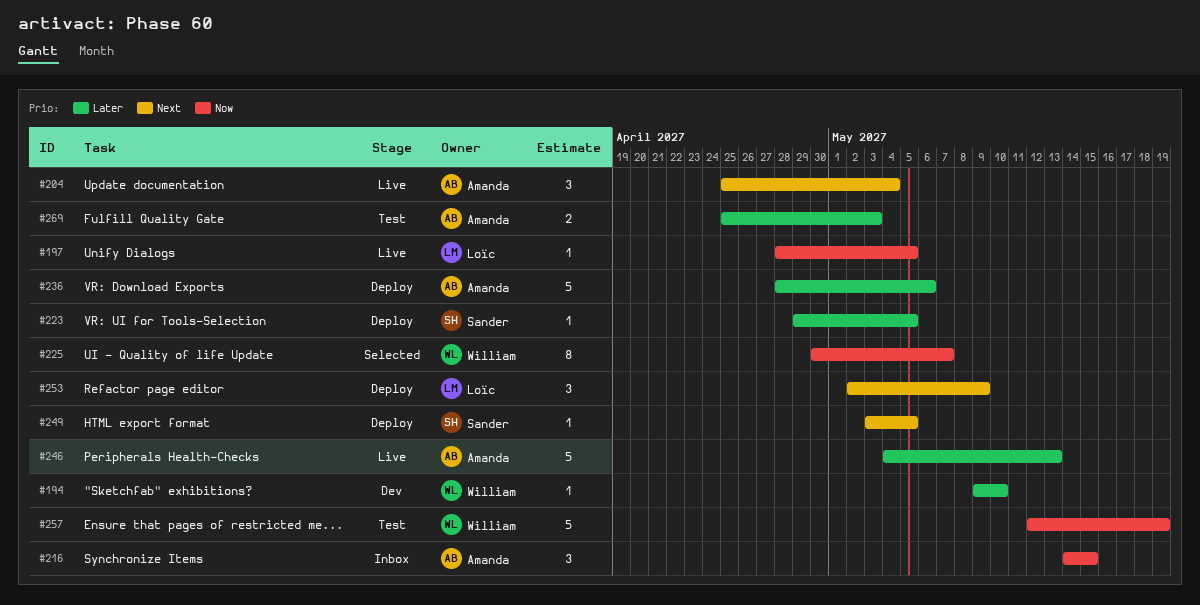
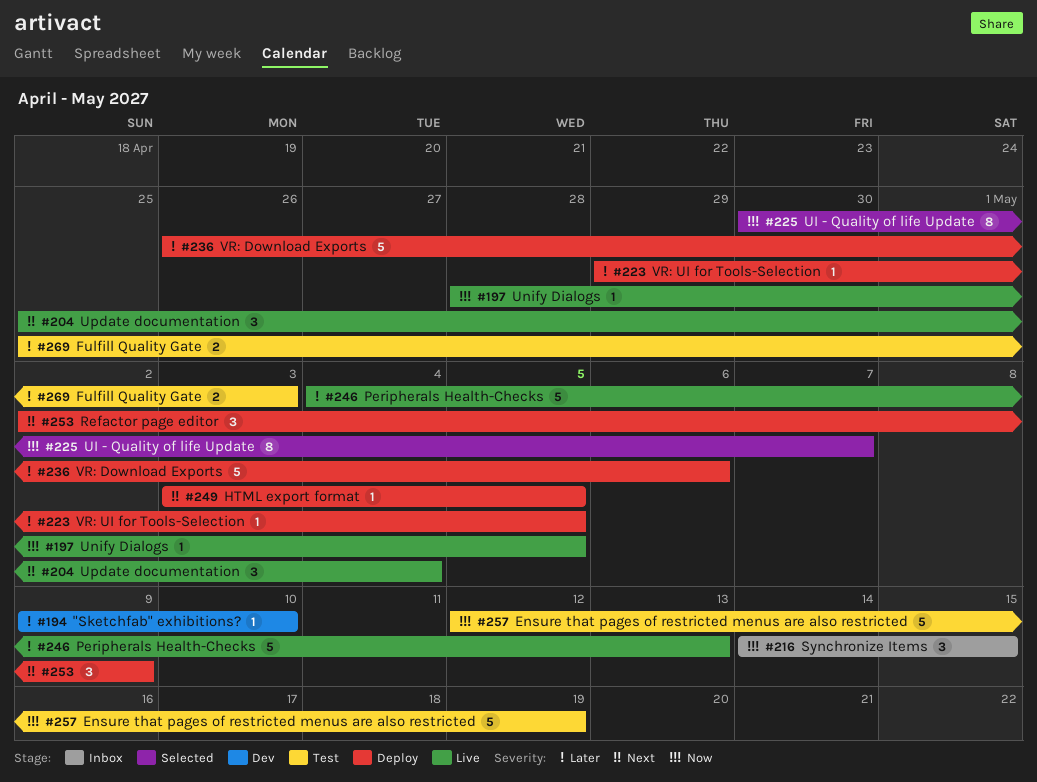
#236, start: Apr 28 -> Apr 26

